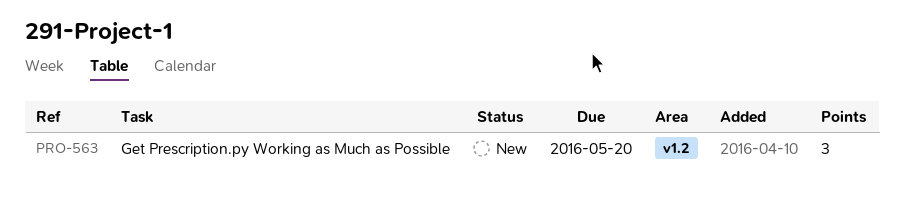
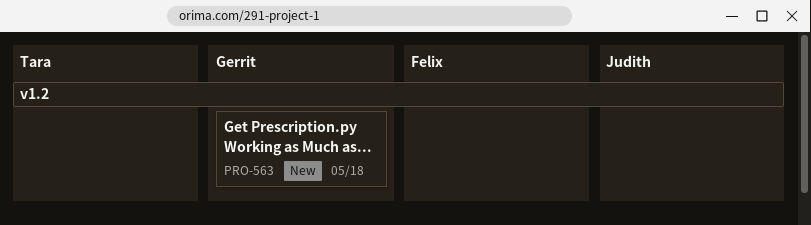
PRO-563, due: May 20 -> May 18

